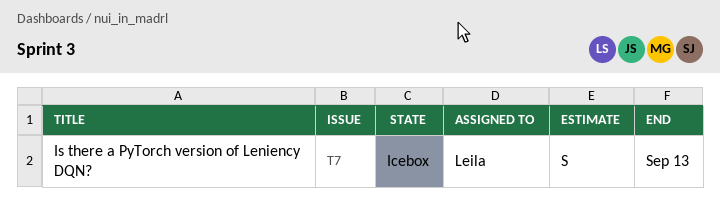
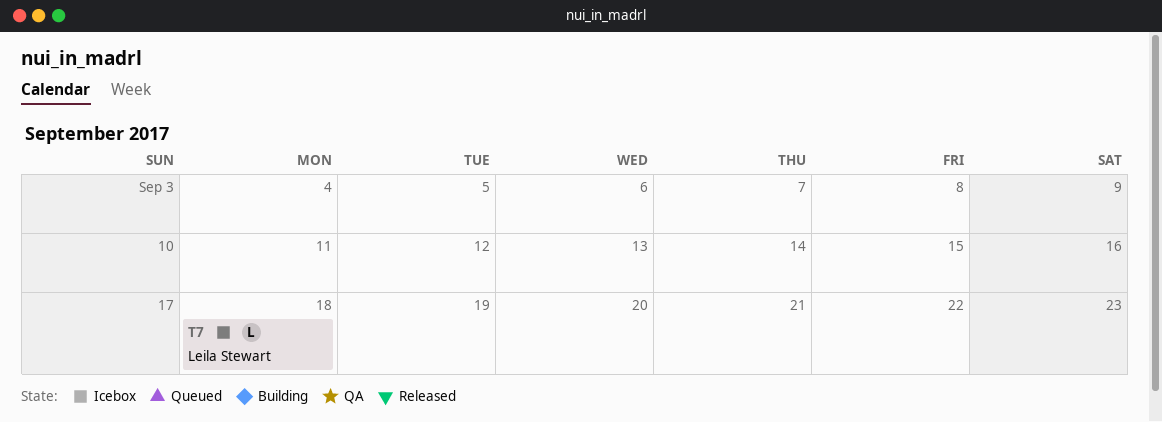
T7, estimate: S -> L
T7, due: Sep 13 -> Sep 18

